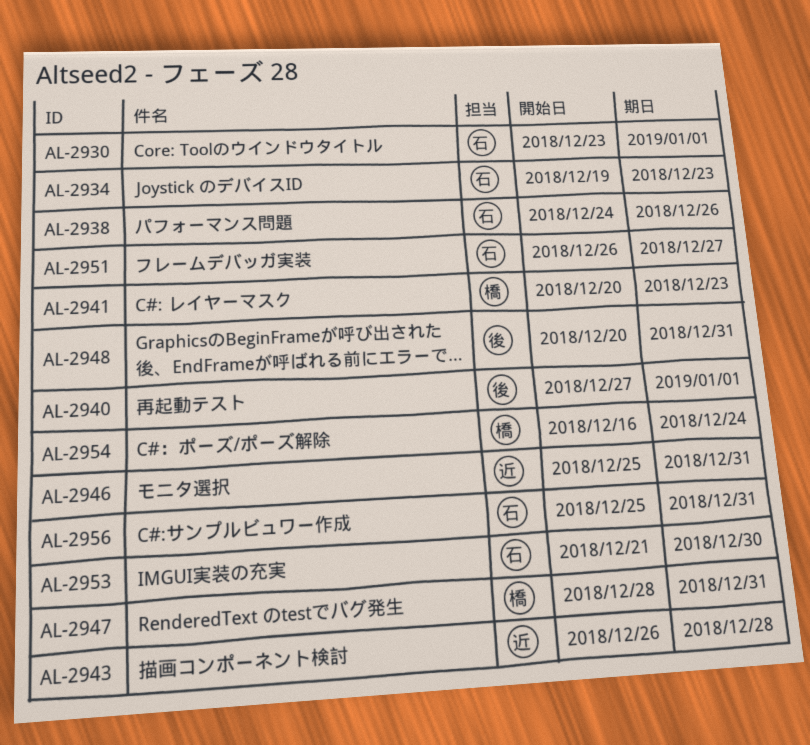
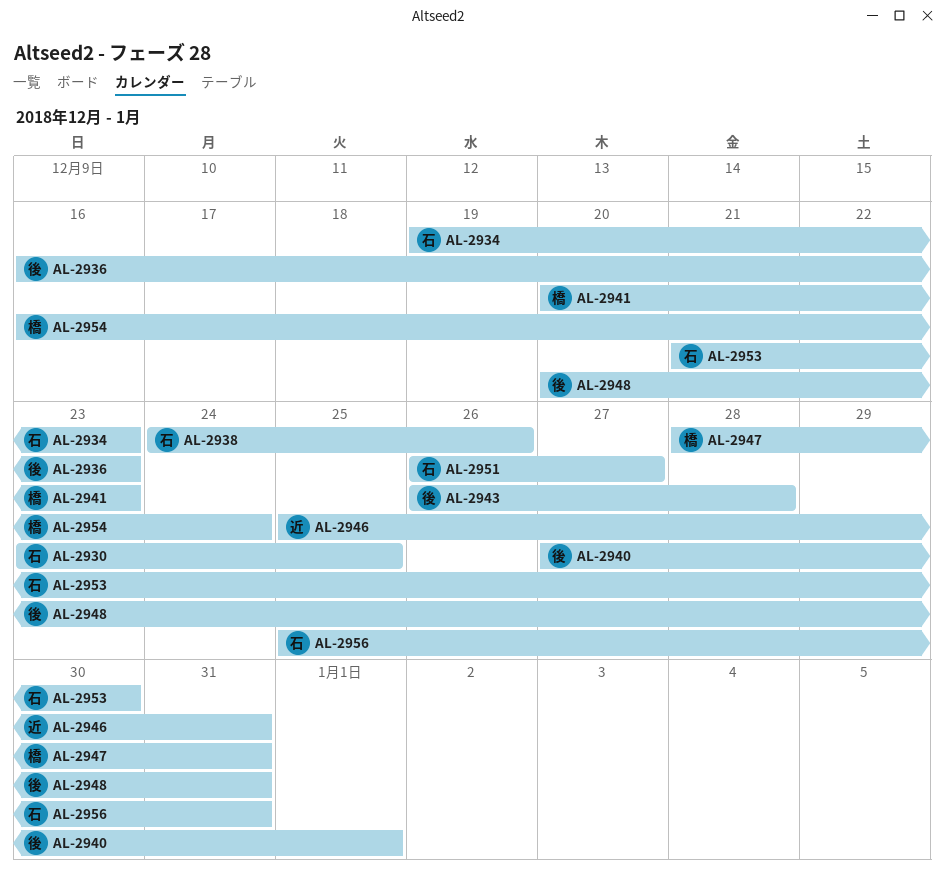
AL-2930, due: Jan 1 -> Dec 25
AL-2936: none -> present
AL-2943, owner: 近 -> 後

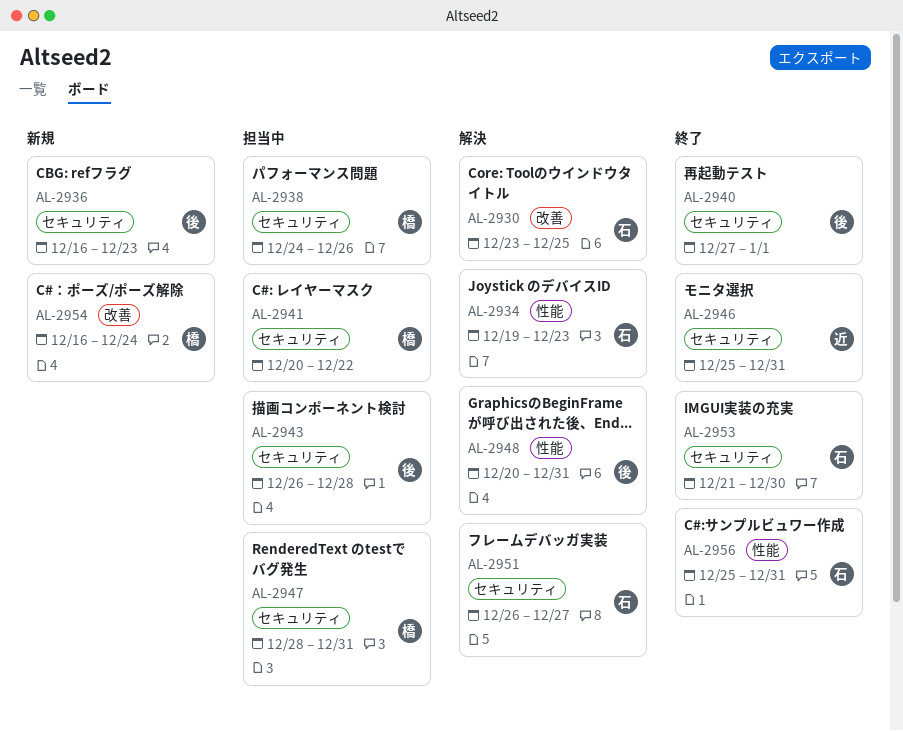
AL-2938, owner: 石 -> 橋
AL-2941, due: Dec 23 -> Dec 22

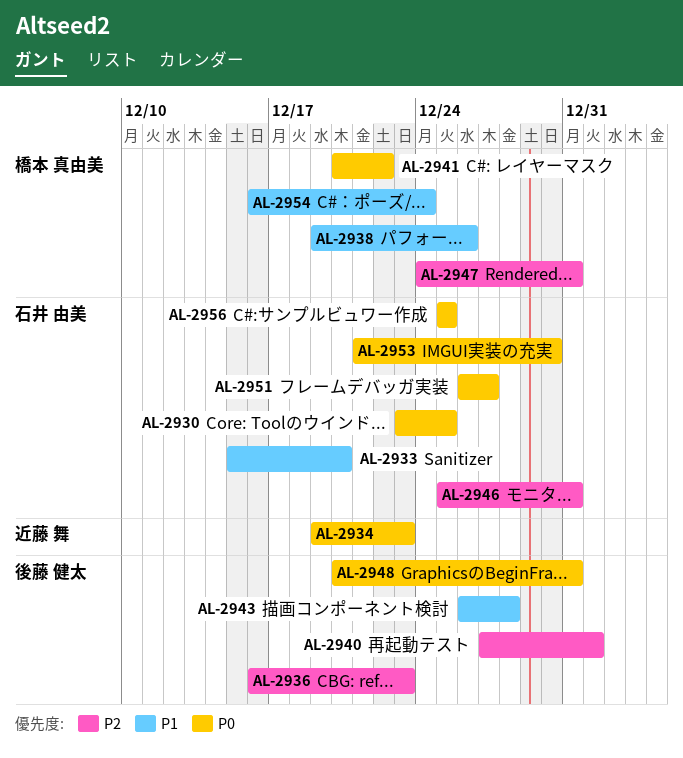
AL-2933: none -> present
AL-2934, owner: 石井 由美 -> 近藤 舞
AL-2938, start: Dec 24 -> Dec 19
AL-2946, owner: 近藤 舞 -> 石井 由美
AL-2947, start: Dec 28 -> Dec 24
AL-2956, due: Dec 31 -> Dec 25

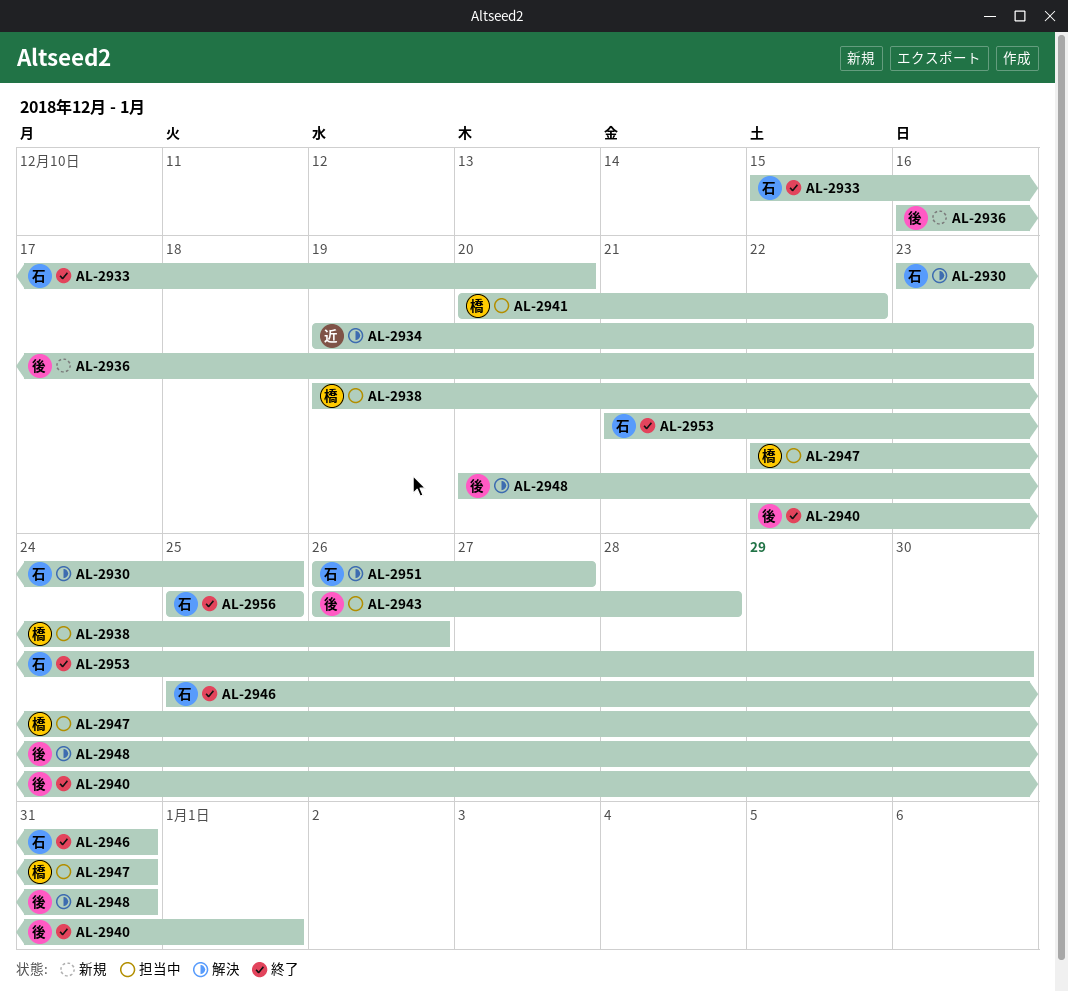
AL-2940, start: Dec 27 -> Dec 22
AL-2947, start: Dec 24 -> Dec 22
AL-2954: present -> none

